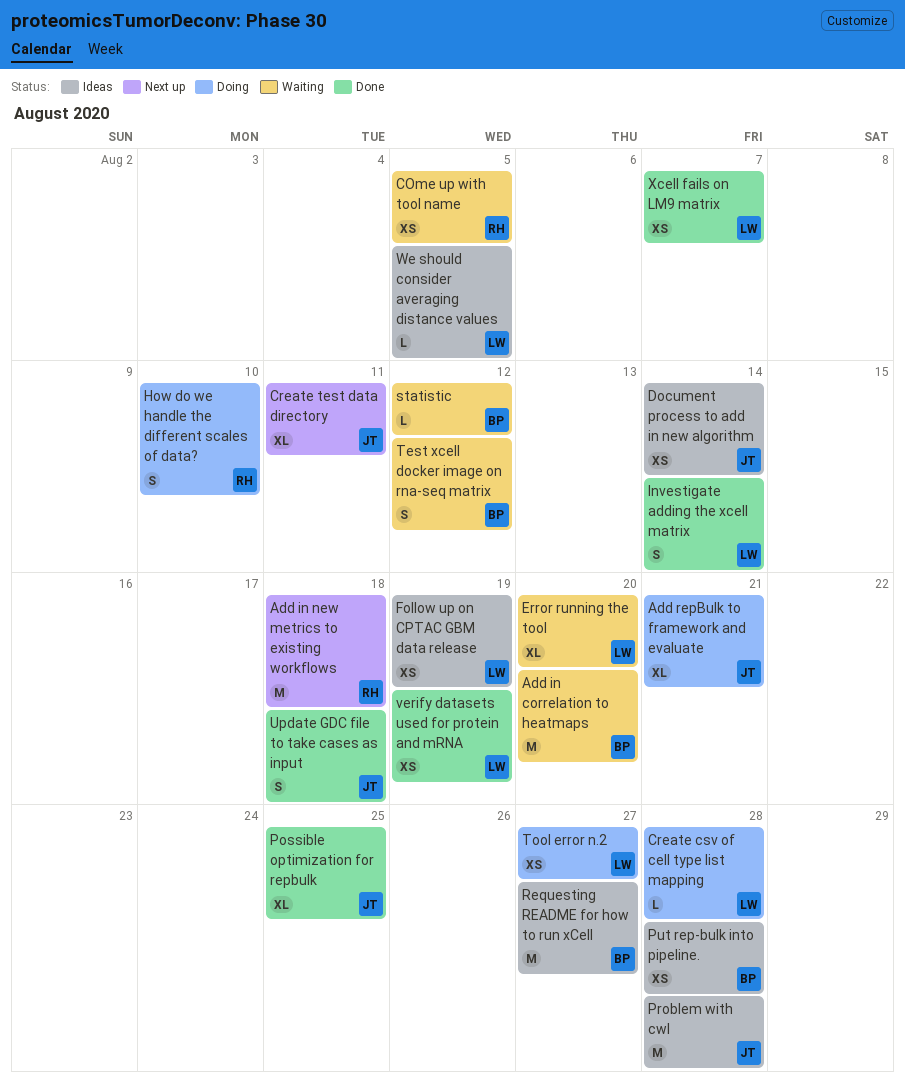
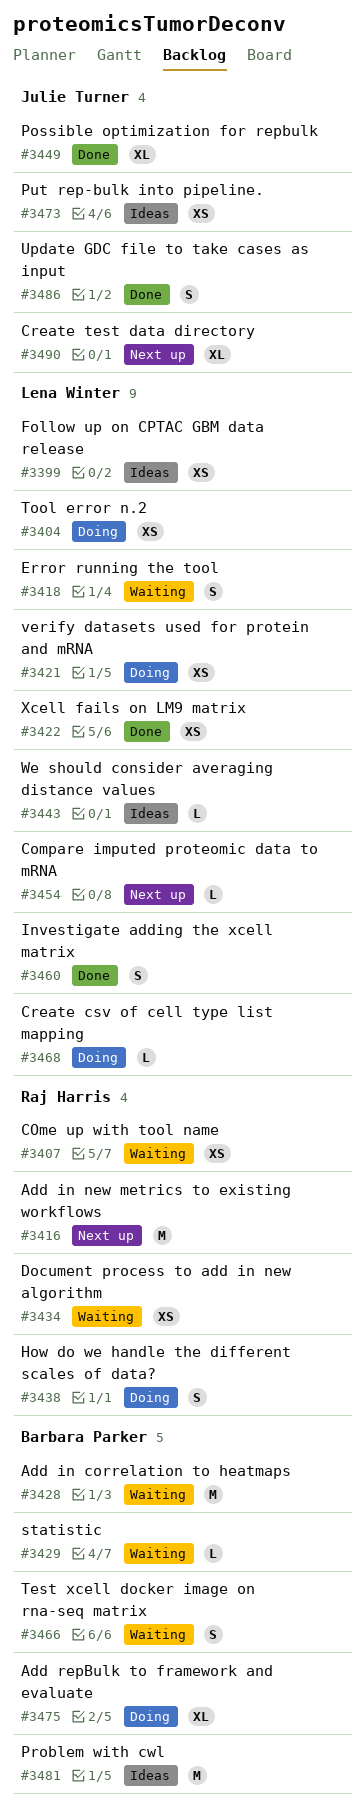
Add repBulk to framework and evaluate, owner: Julie Turner -> Barbara Parker
Compare imputed proteomic data to mRNA: none -> present
Document process to add in new algorithm, status: Ideas -> Waiting
Document process to add in new algorithm, owner: Julie Turner -> Raj Harris
Error running the tool, estimate: XL -> S
Problem with cwl, owner: Julie Turner -> Barbara Parker
Put rep-bulk into pipeline., owner: Barbara Parker -> Julie Turner
Requesting README for how to run xCell: present -> none
verify datasets used for protein and mRNA, status: Done -> Doing

